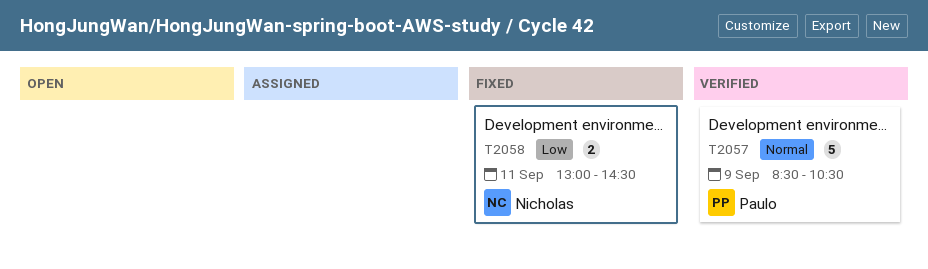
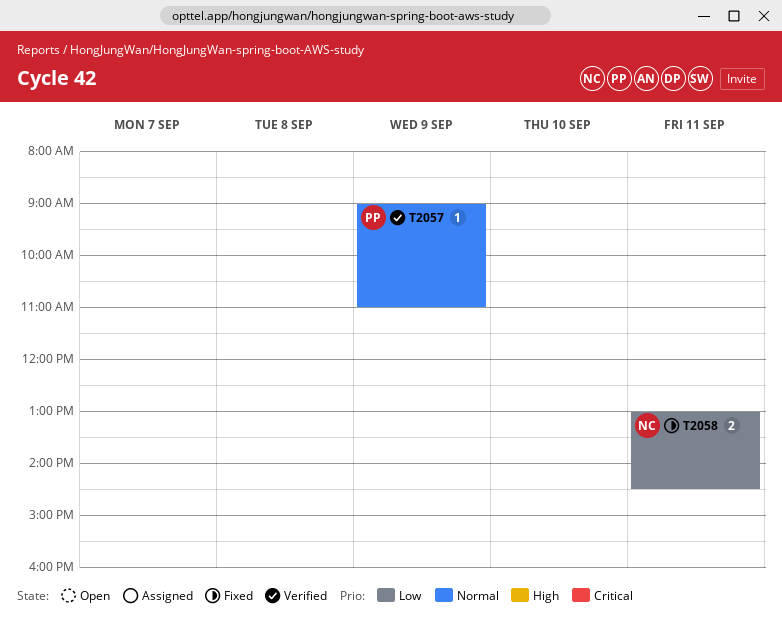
T2057, estimate: 5 -> 1
T2057, begins: 08:30 -> 09:00
T2057, ends: 10:30 -> 11:00

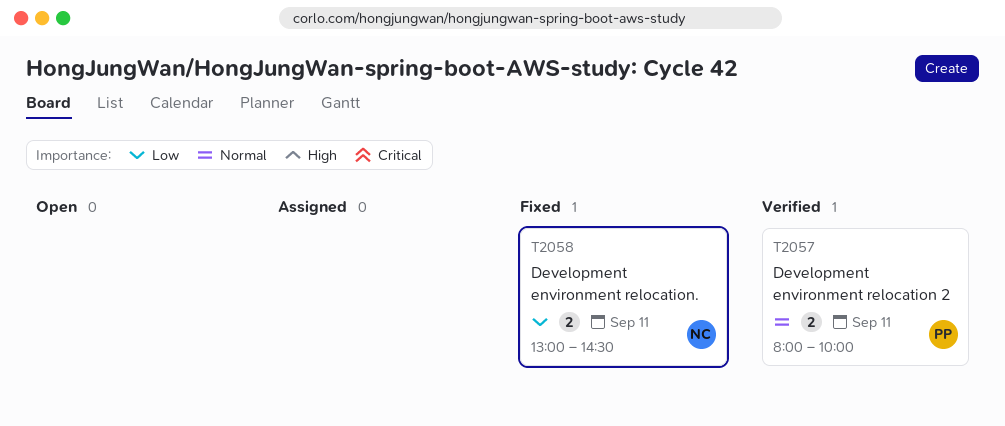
T2057, estimate: 1 -> 2
T2057, day: Sep 9 -> Sep 11
T2057, begins: 09:00 -> 08:00
T2057, ends: 11:00 -> 10:00

